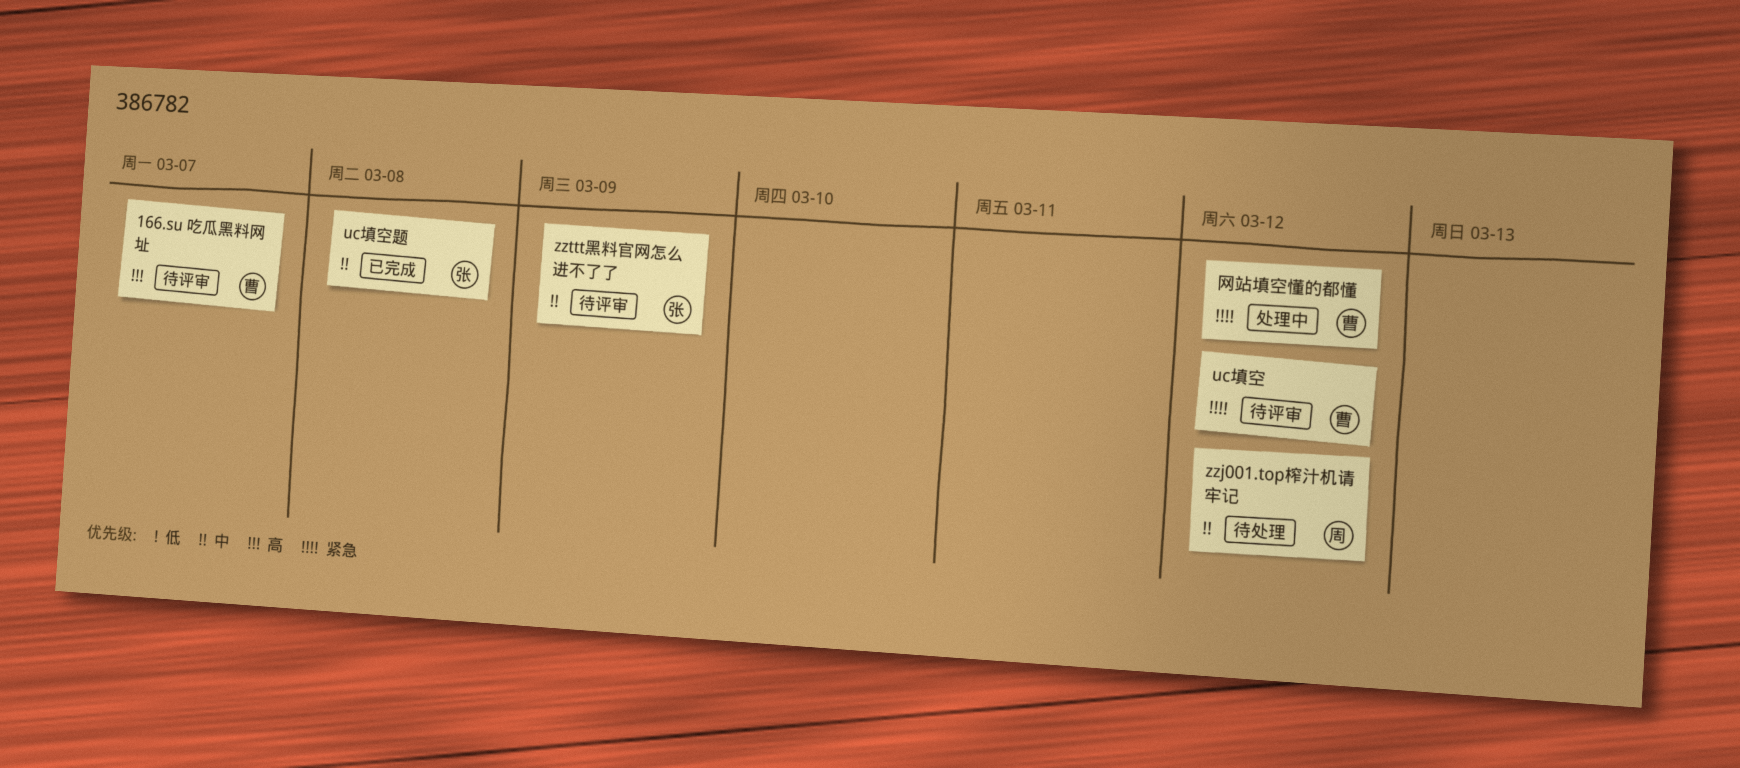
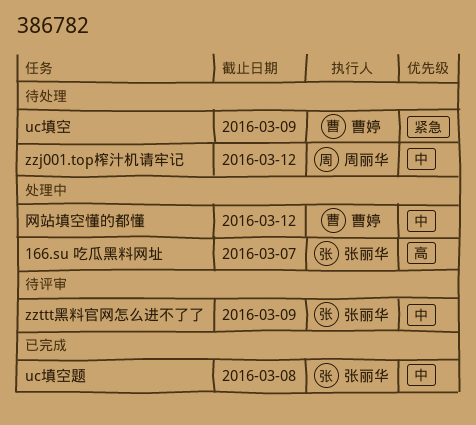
166.su 吃瓜黑料网址, status: 待评审 -> 处理中
166.su 吃瓜黑料网址, owner: 曹婷 -> 张丽华
uc填空, status: 待评审 -> 待处理
uc填空, due: Mar 12 -> Mar 9
网站填空懂的都懂, priority: 紧急 -> 中

